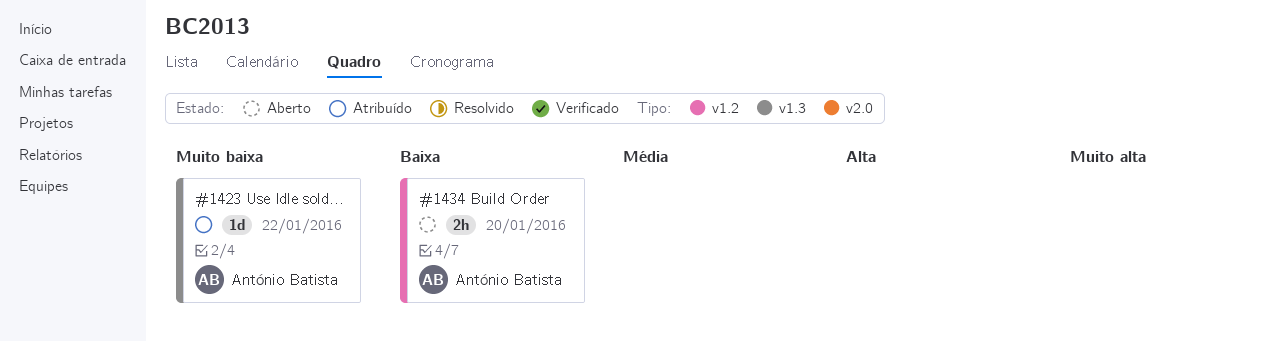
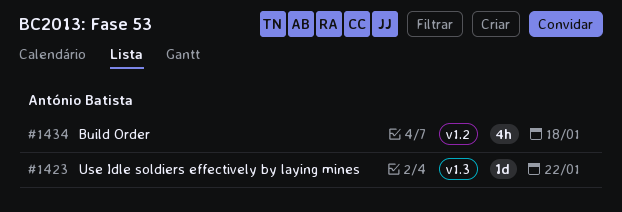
#1434, estimate: 2h -> 4h
#1434, due: Jan 20 -> Jan 18

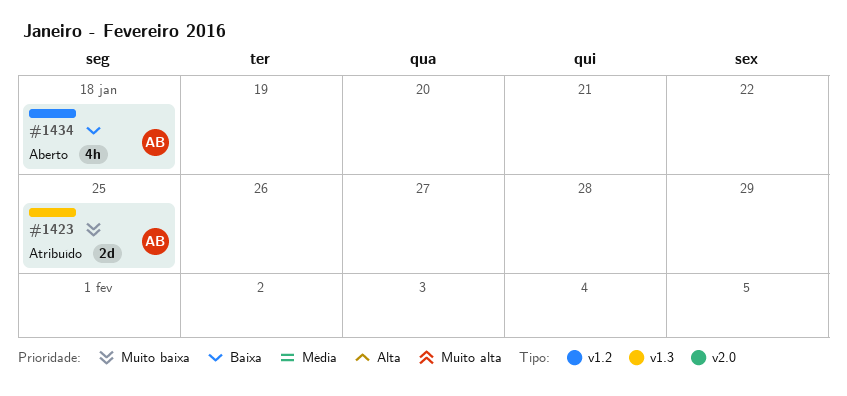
#1423, estimate: 1d -> 2d
#1423, due: Jan 22 -> Jan 25

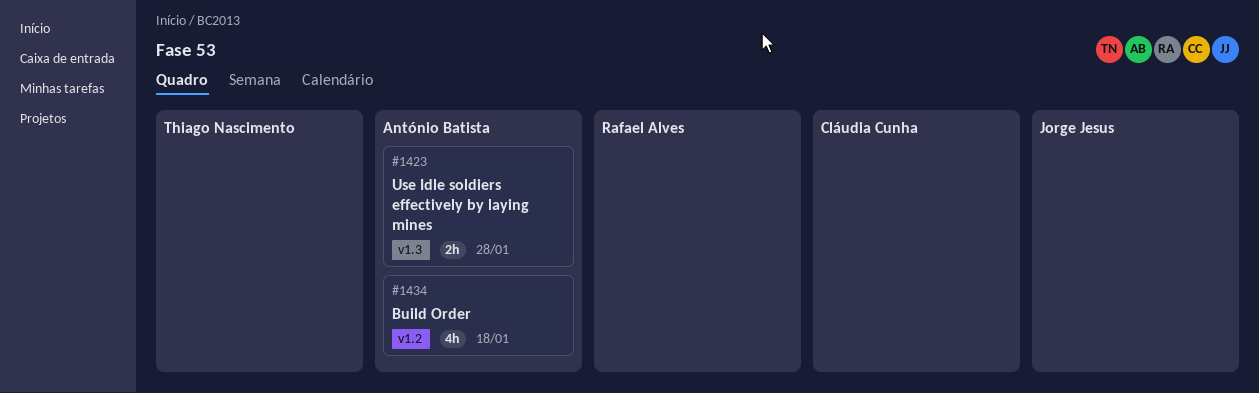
#1423, estimate: 2d -> 2h
#1423, due: Jan 25 -> Jan 28

